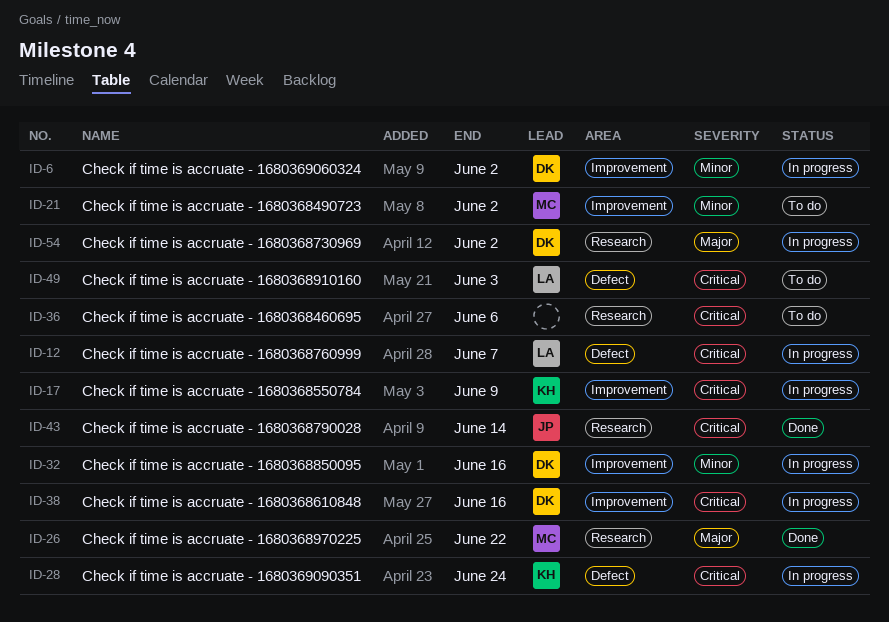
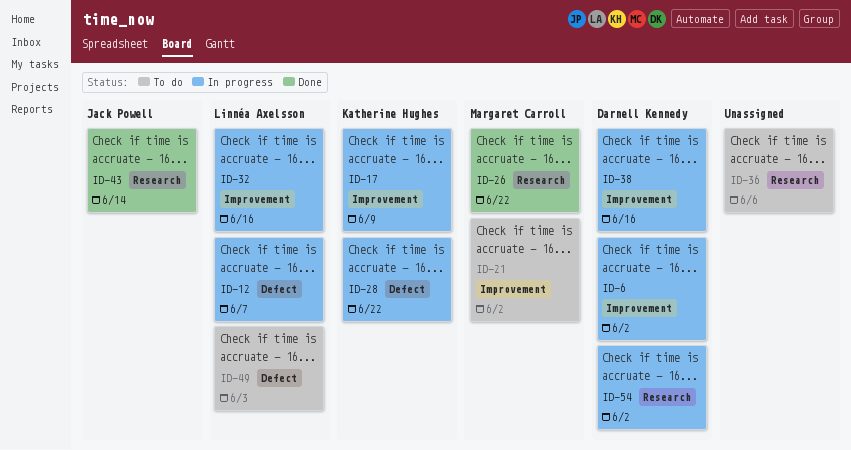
ID-28, due: Jun 24 -> Jun 22
ID-32, owner: Darnell Kennedy -> Linnéa Axelsson

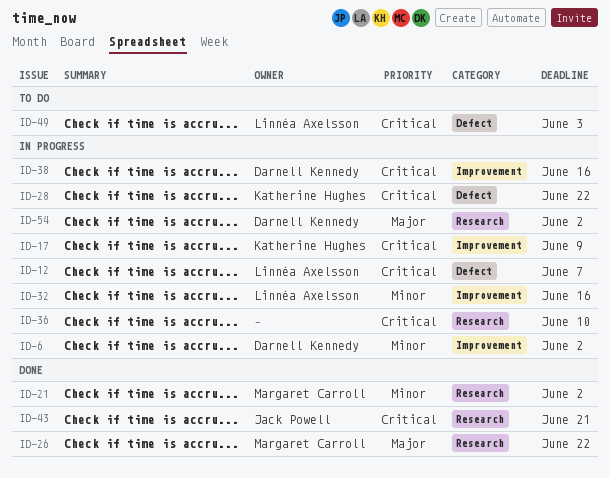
ID-21, status: To do -> Done
ID-21, label: Improvement -> Research
ID-36, status: To do -> In progress
ID-36, due: Jun 6 -> Jun 10
ID-43, due: Jun 14 -> Jun 21

